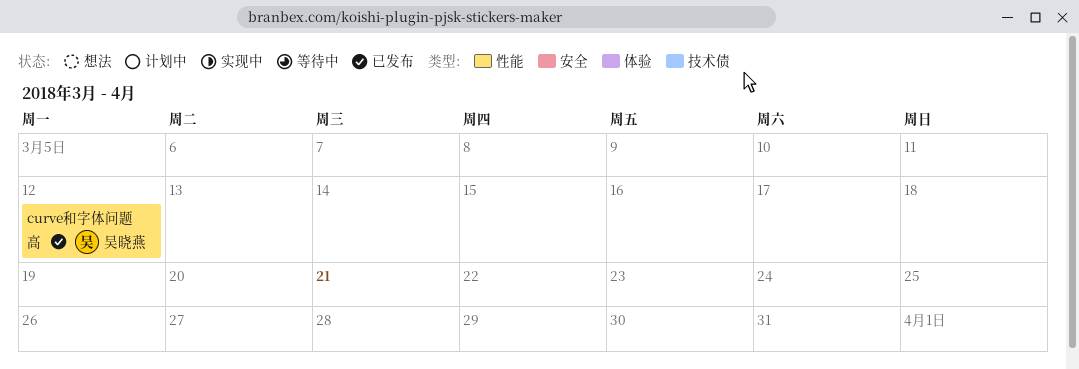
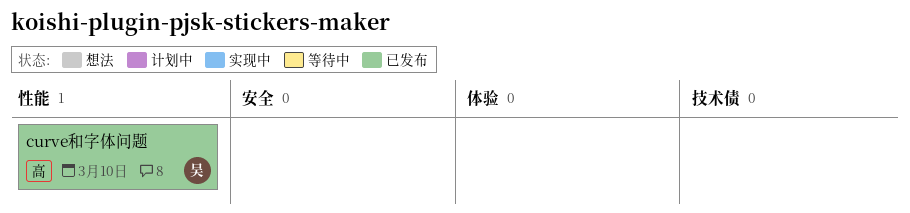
curve和字体问题, due: Mar 12 -> Mar 10

